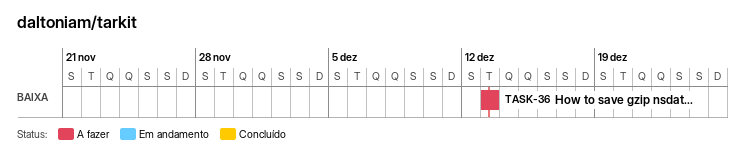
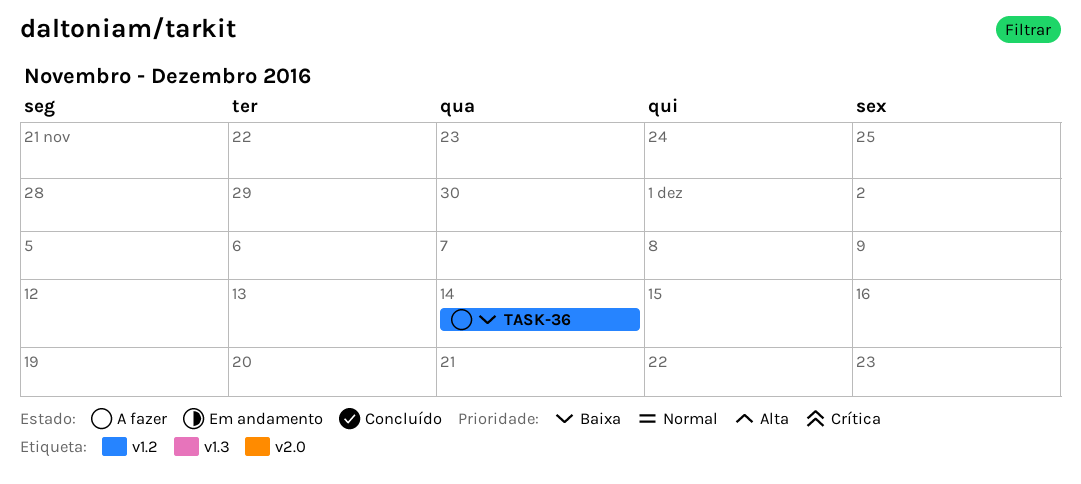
TASK-36, start: Dec 13 -> Dec 14
TASK-36, due: Dec 13 -> Dec 14

